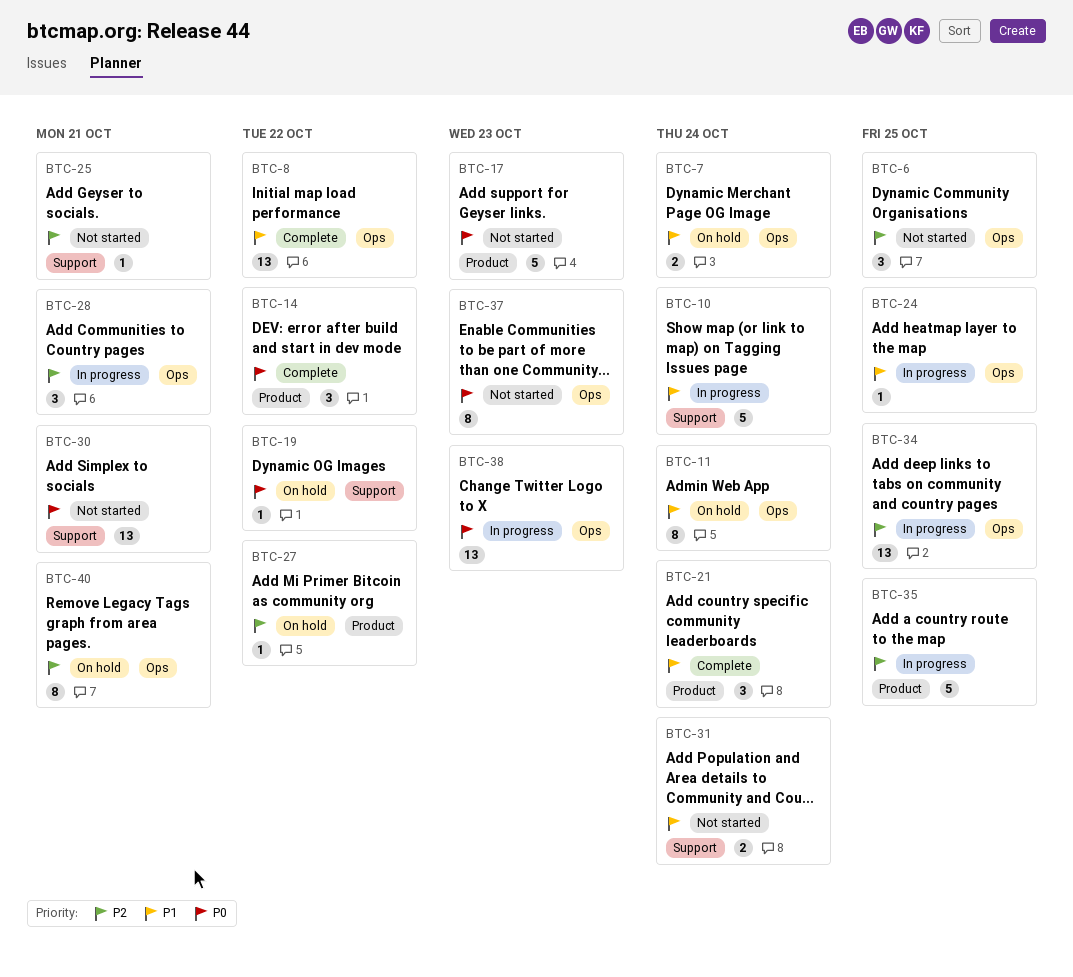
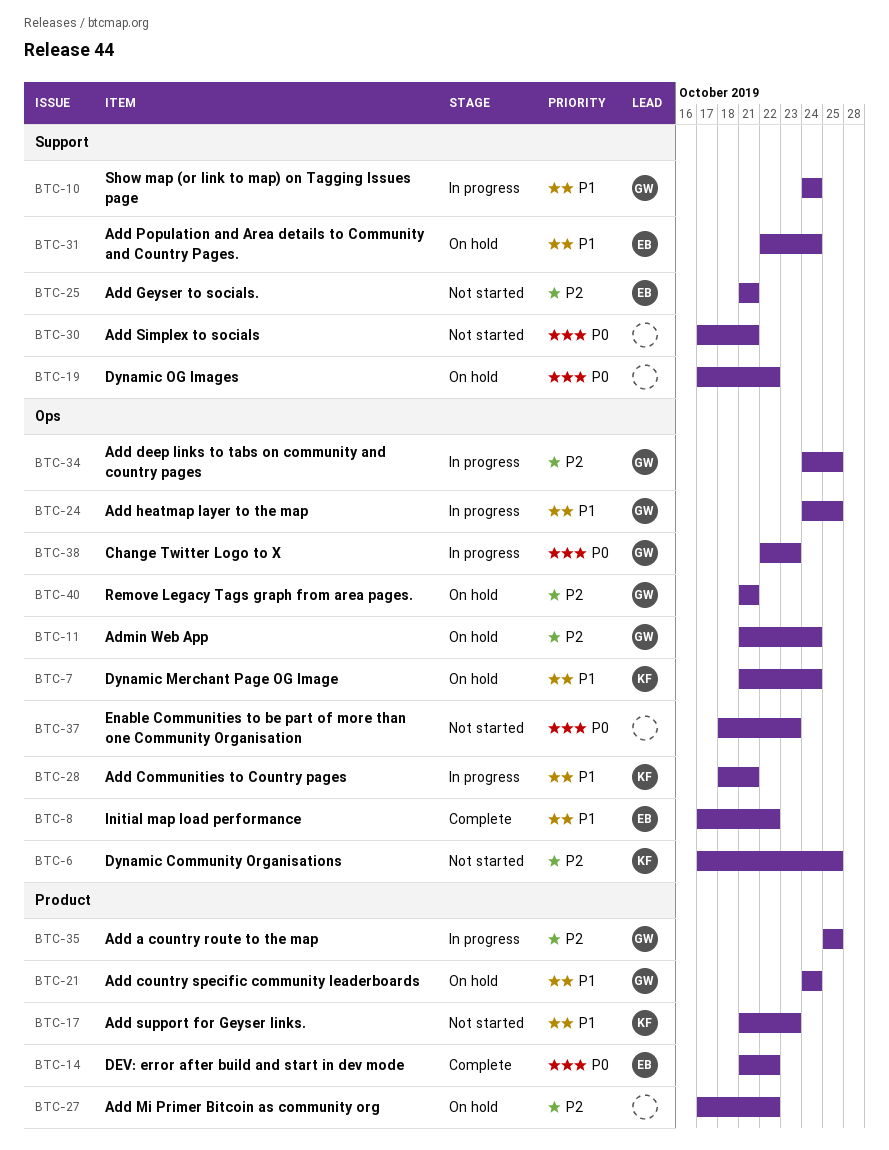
BTC-11, priority: P1 -> P2
BTC-17, priority: P0 -> P1
BTC-21, status: Complete -> On hold
BTC-28, priority: P2 -> P1
BTC-31, status: Not started -> On hold

